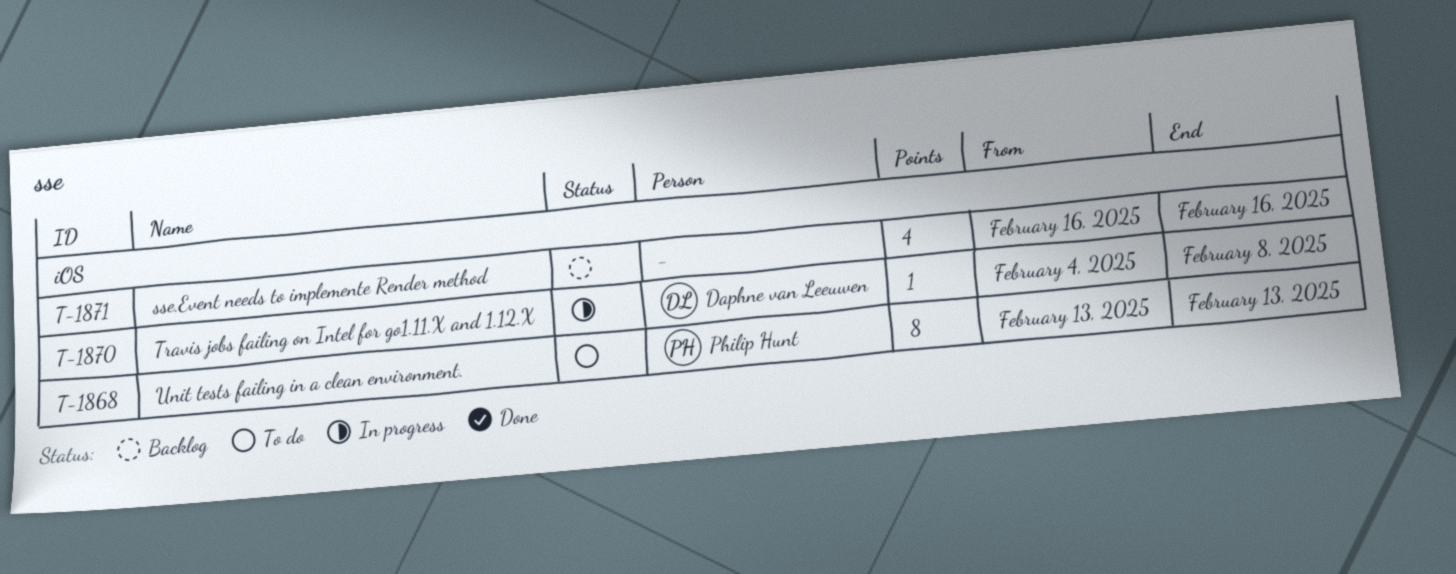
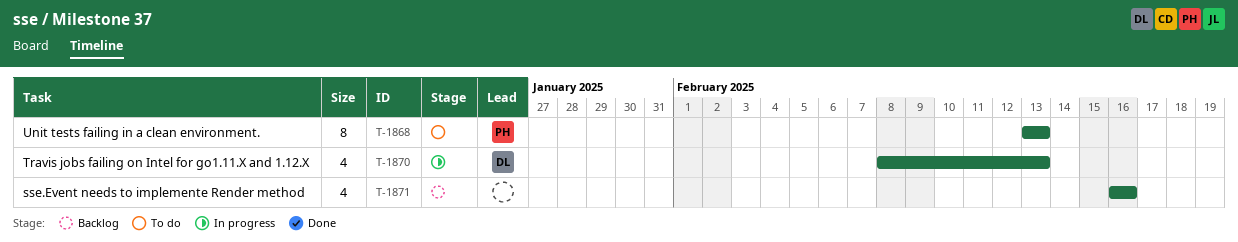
T-1870, estimate: 1 -> 4
T-1870, start: Feb 4 -> Feb 8
T-1870, due: Feb 8 -> Feb 13

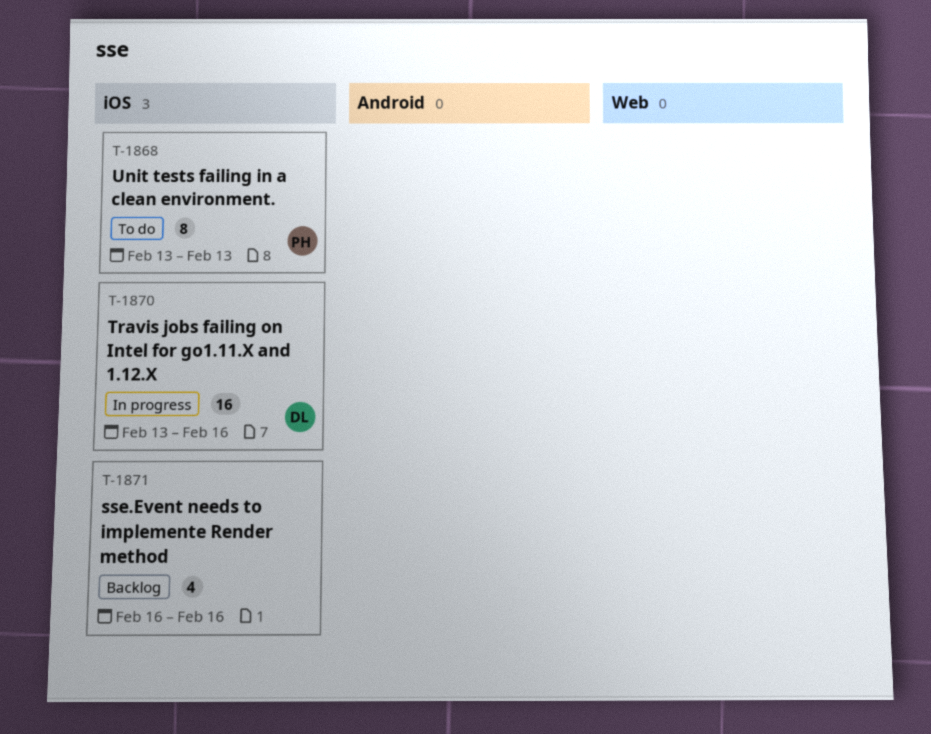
T-1870, estimate: 4 -> 16
T-1870, start: Feb 8 -> Feb 13
T-1870, due: Feb 13 -> Feb 16

